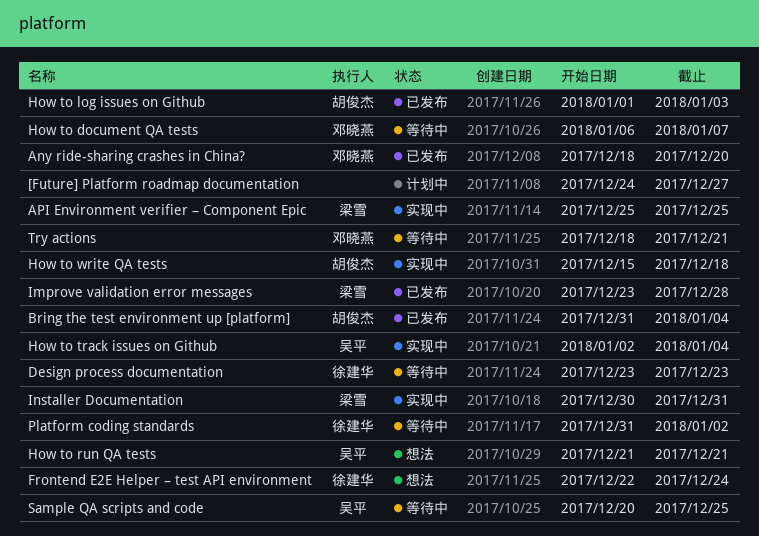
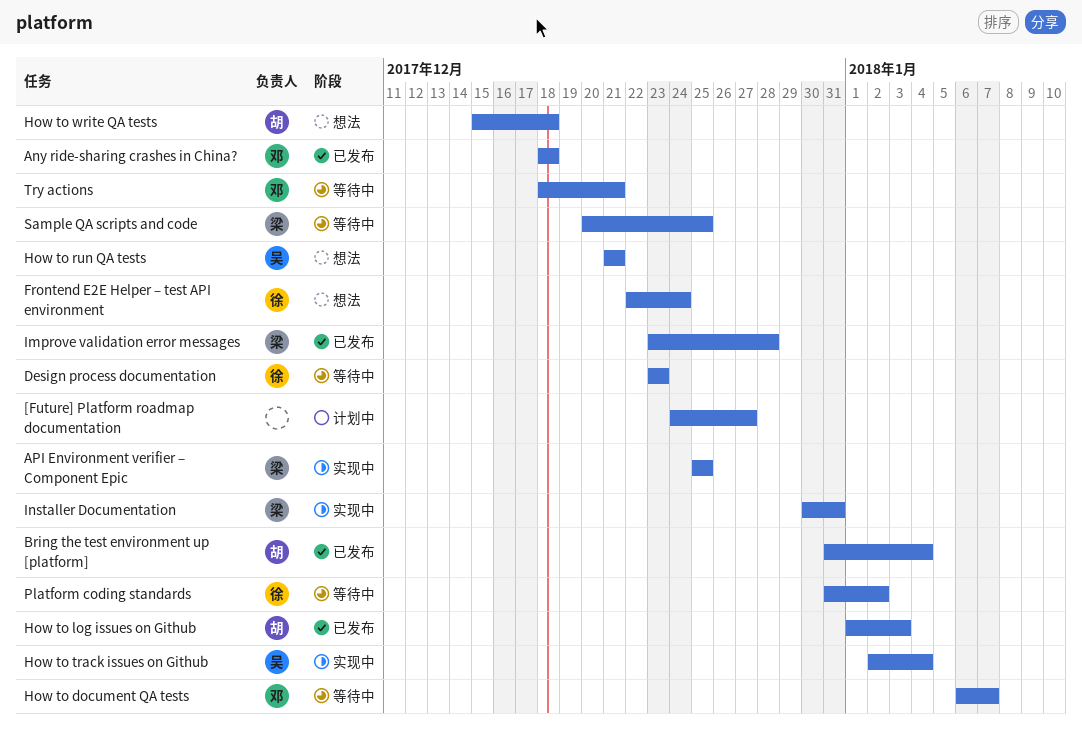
Any ride-sharing crashes in China?, due: Dec 20 -> Dec 18
How to write QA tests, status: 实现中 -> 想法
Sample QA scripts and code, owner: 吴平 -> 梁雪

